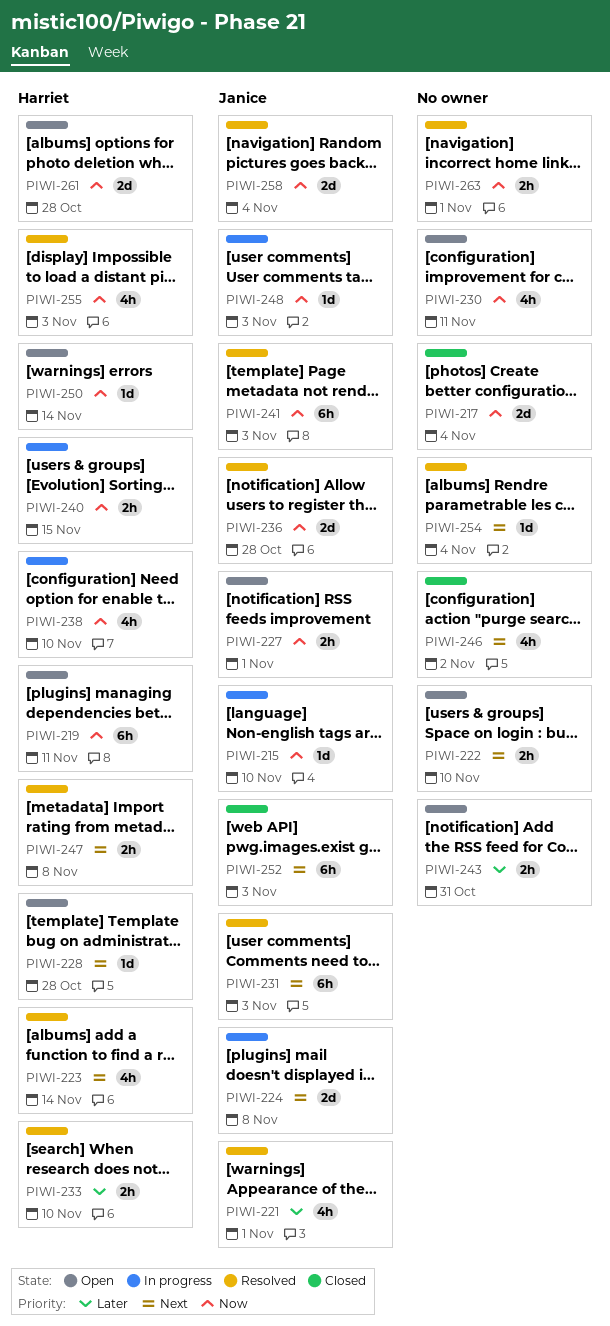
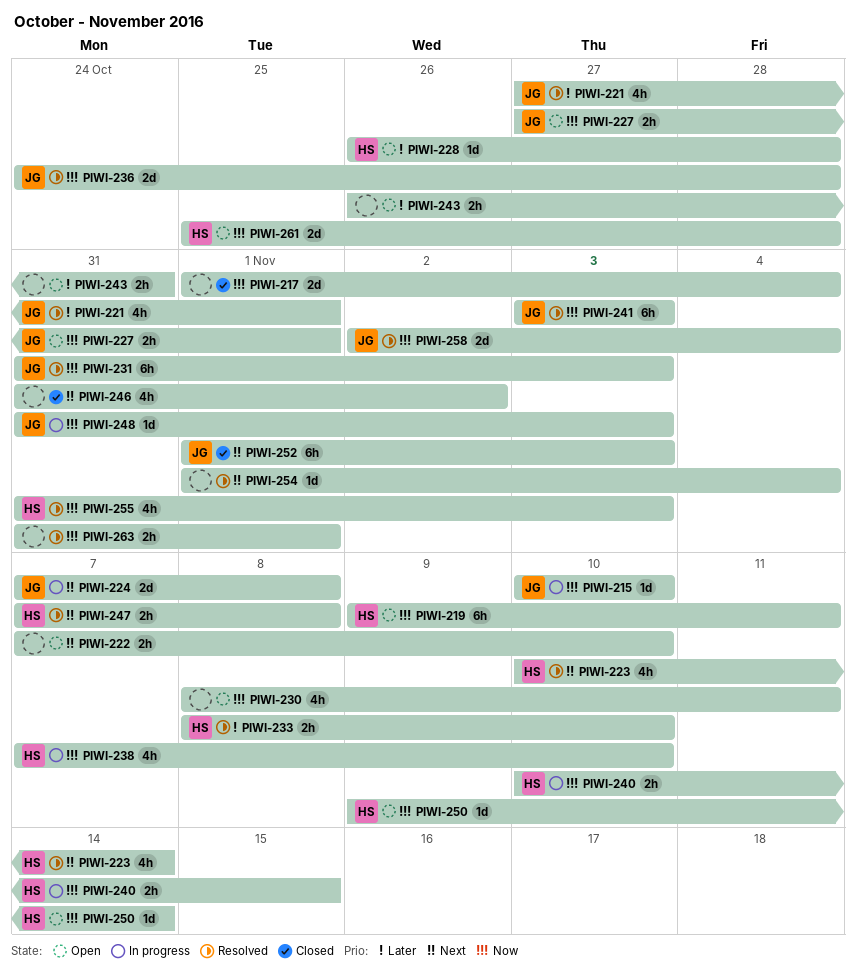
PIWI-228, priority: Next -> Later
PIWI-231, priority: Next -> Now

